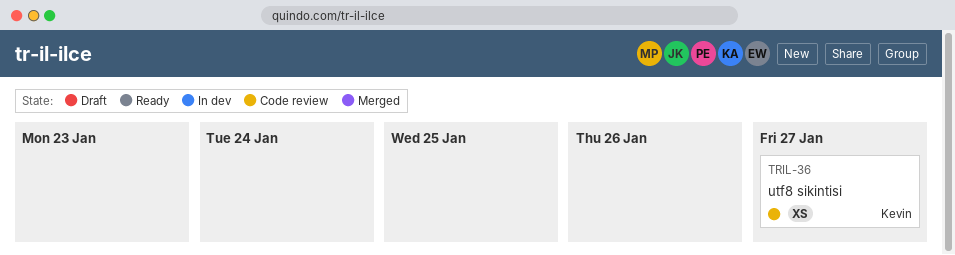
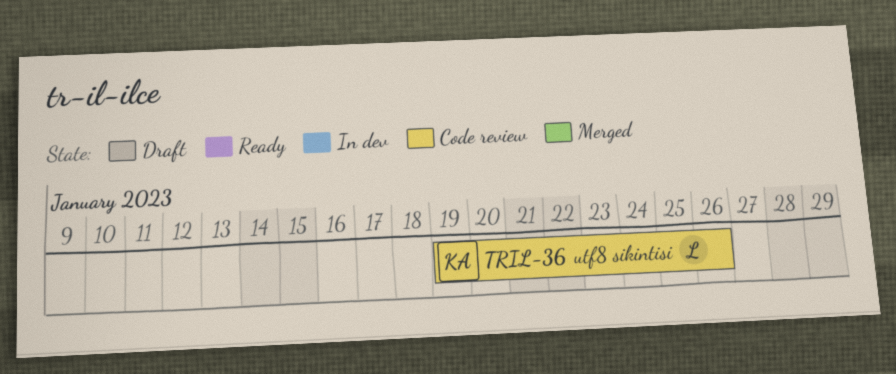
TRIL-36, estimate: XS -> L
TRIL-36, due: Jan 27 -> Jan 26

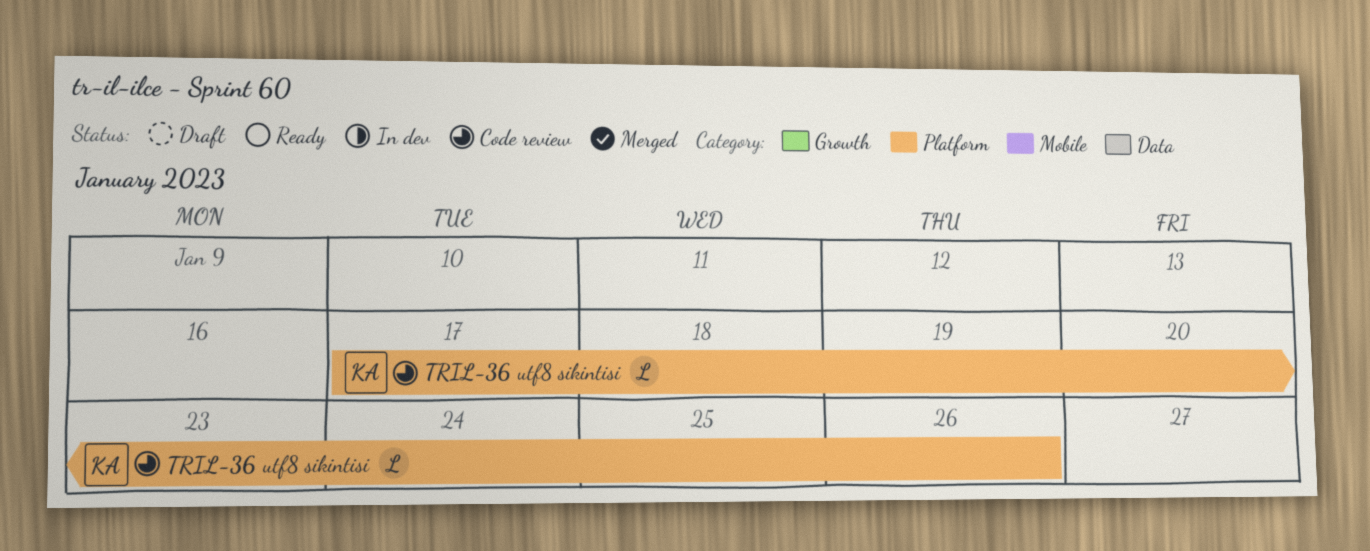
TRIL-36, start: Jan 19 -> Jan 17

